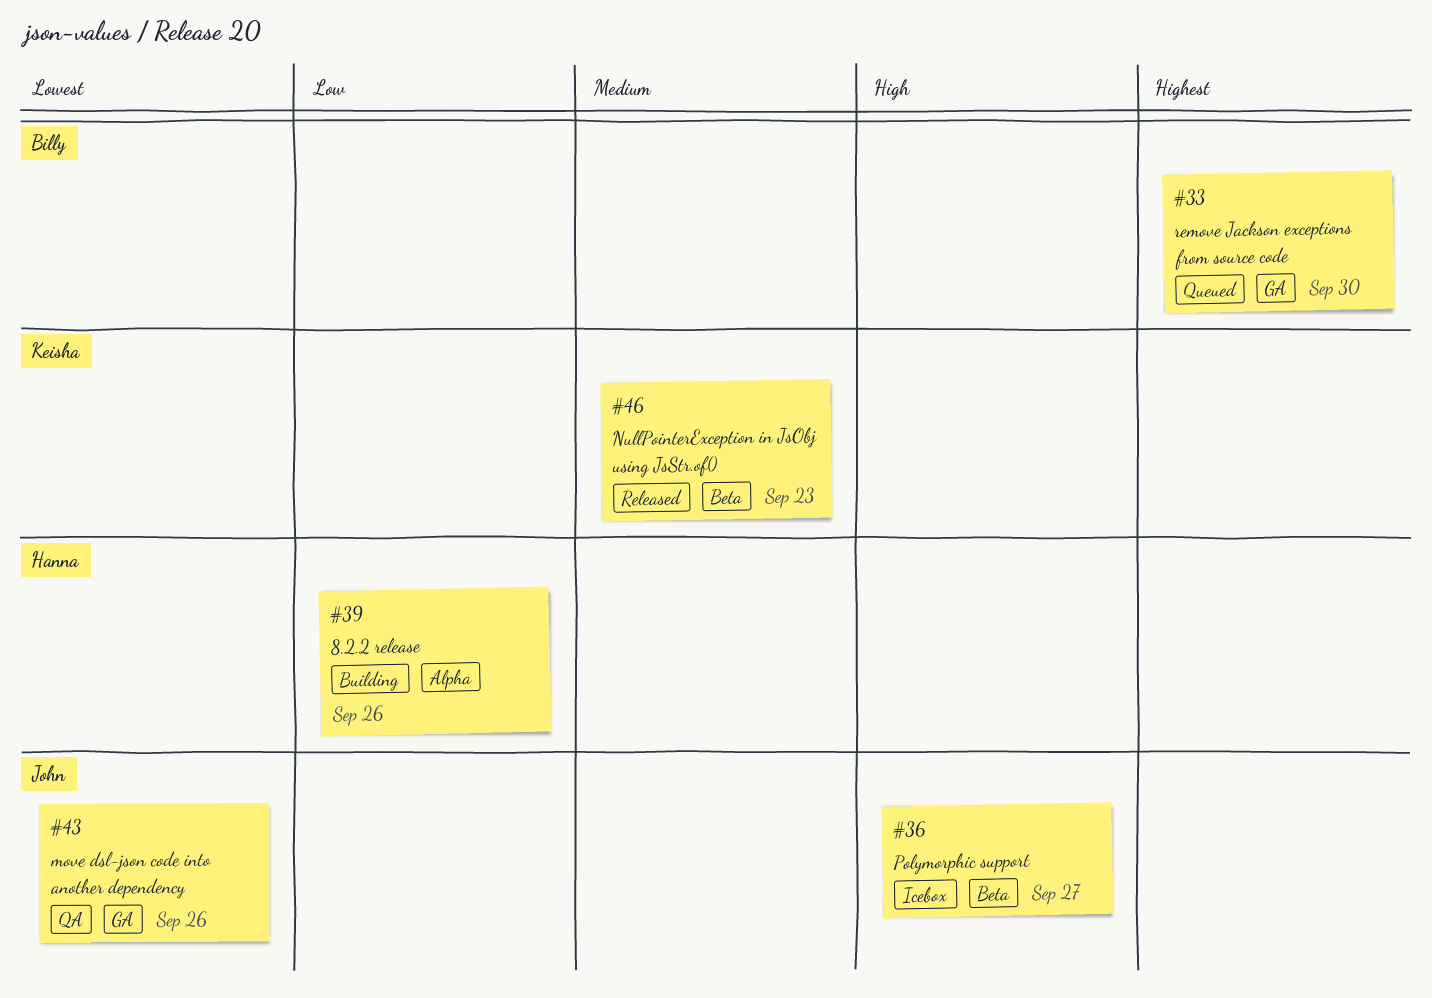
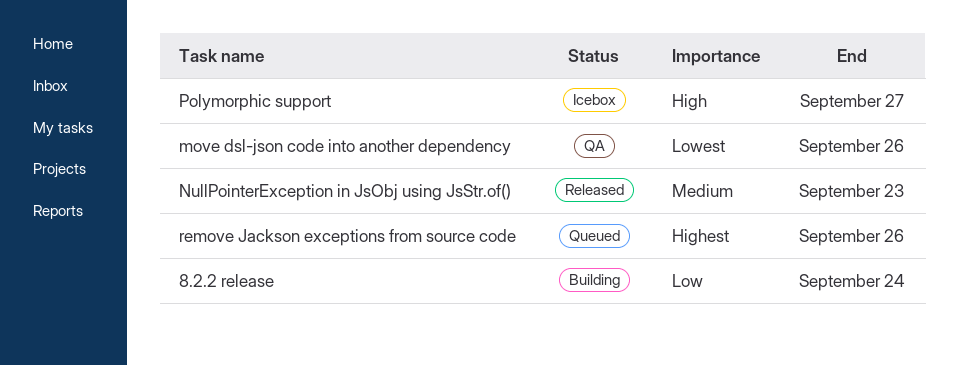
8.2.2 release, due: Sep 26 -> Sep 24
remove Jackson exceptions from source code, due: Sep 30 -> Sep 26

